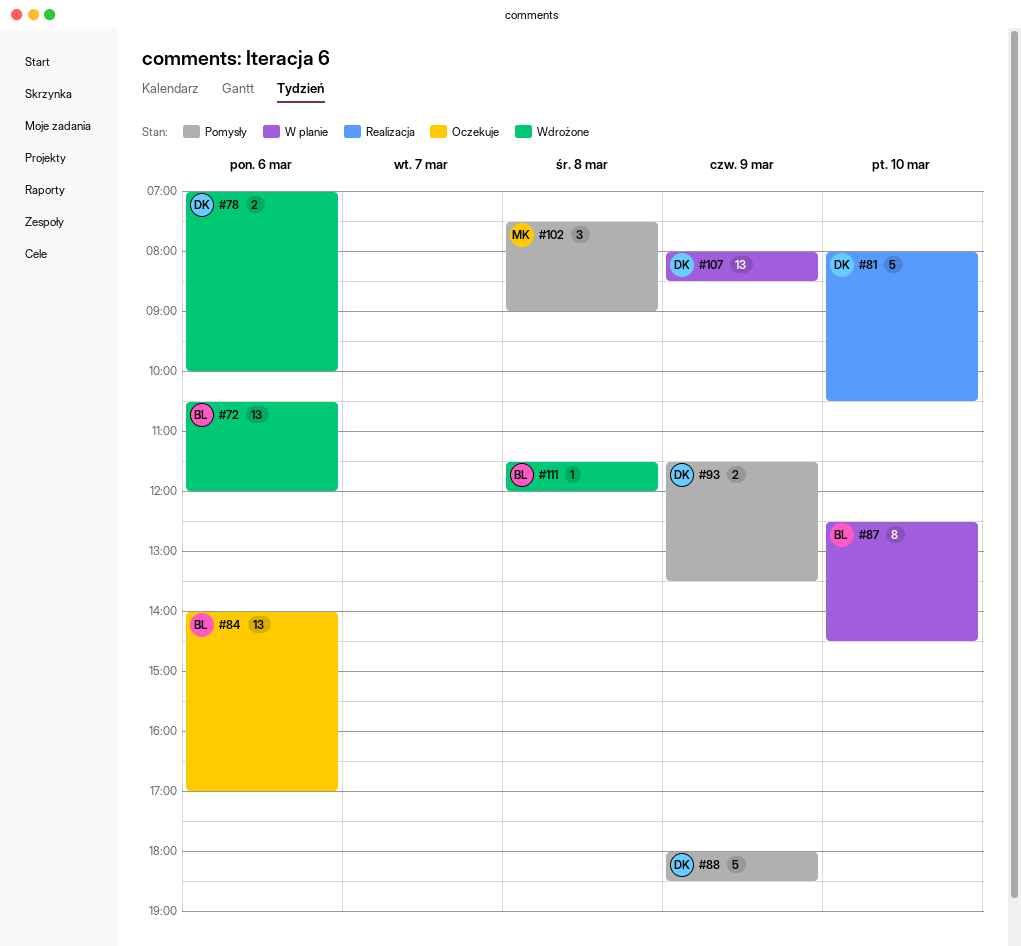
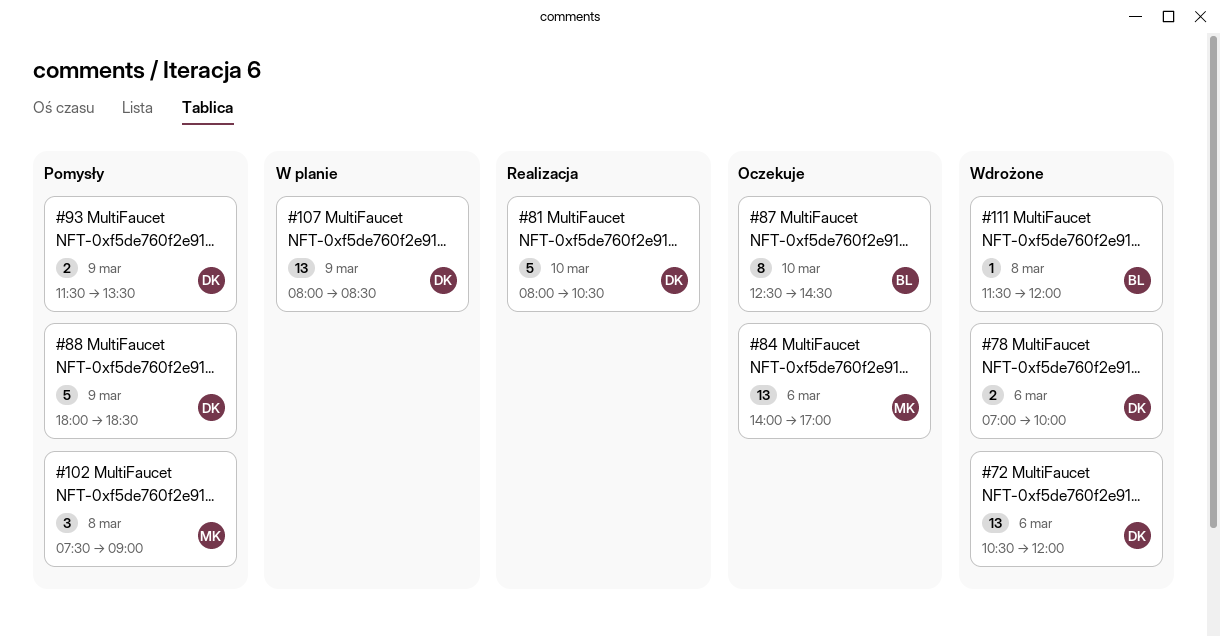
#72, owner: BL -> DK
#84, owner: BL -> MK
#87, status: W planie -> Oczekuje

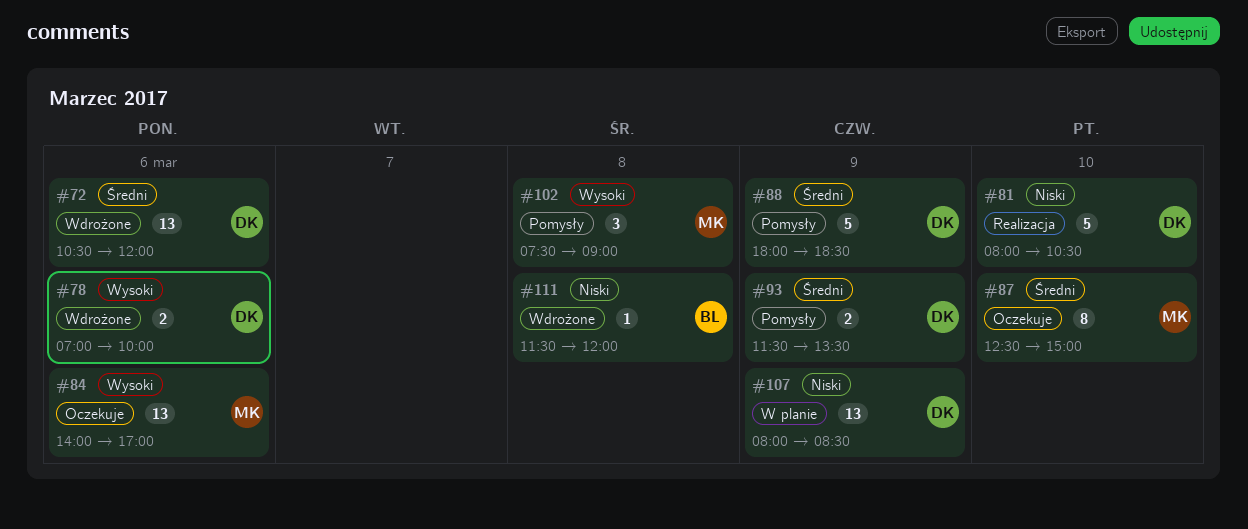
#87, owner: BL -> MK
#87, ends: 14:30 -> 15:00

